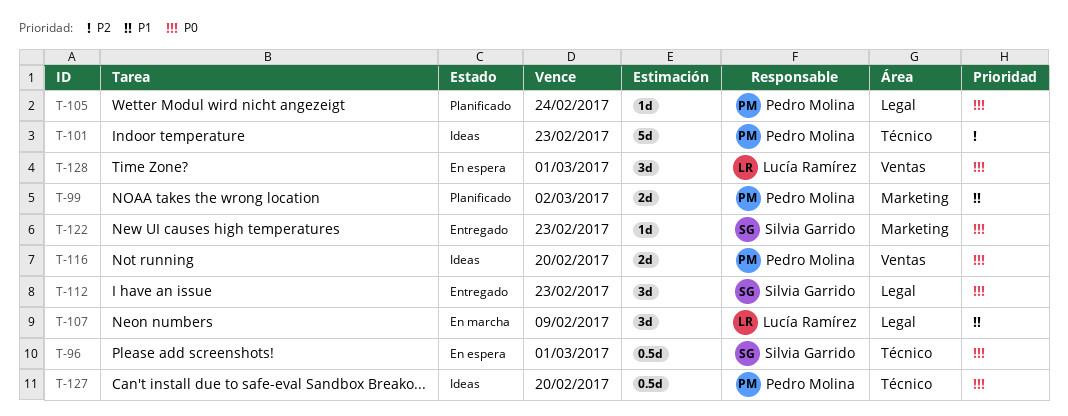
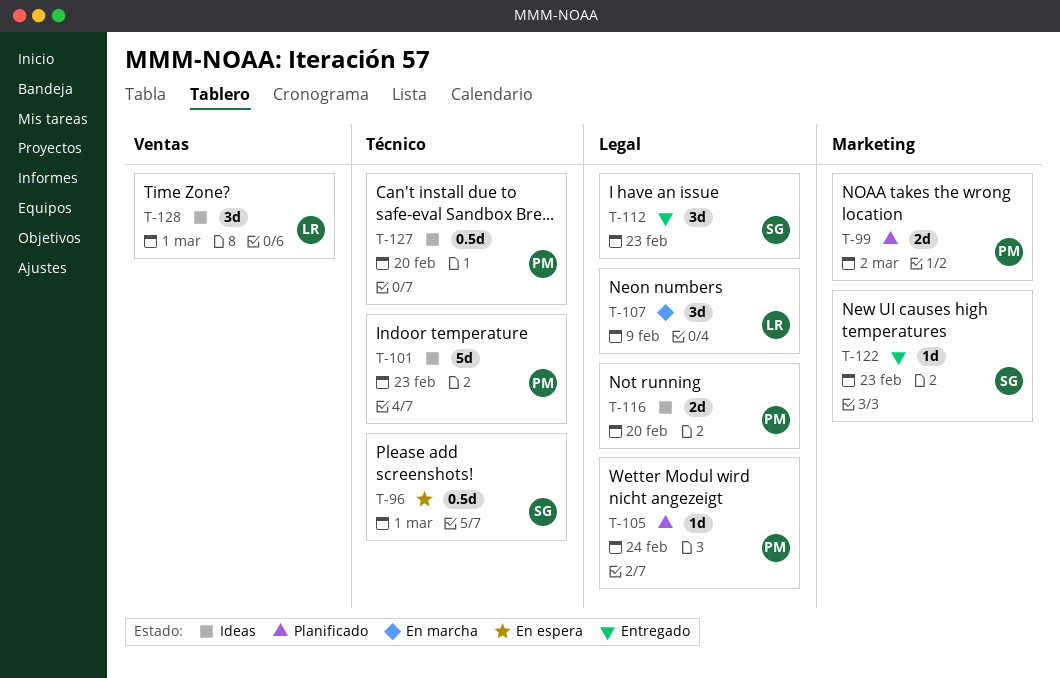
T-116, label: Ventas -> Legal
T-128, status: En espera -> Ideas

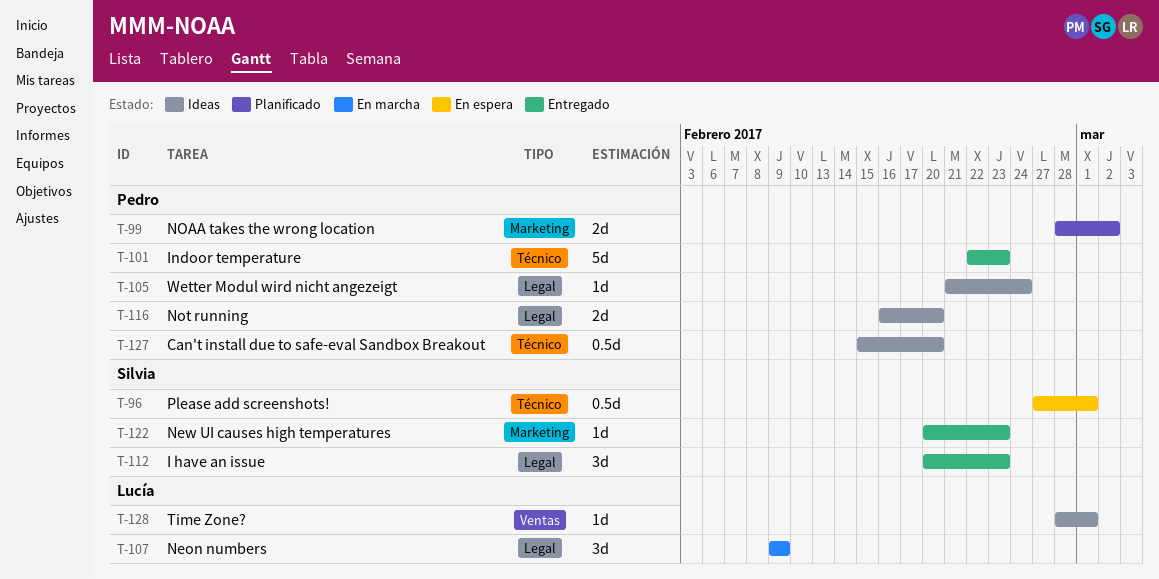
T-101, status: Ideas -> Entregado
T-105, status: Planificado -> Ideas
T-128, estimate: 3d -> 1d

